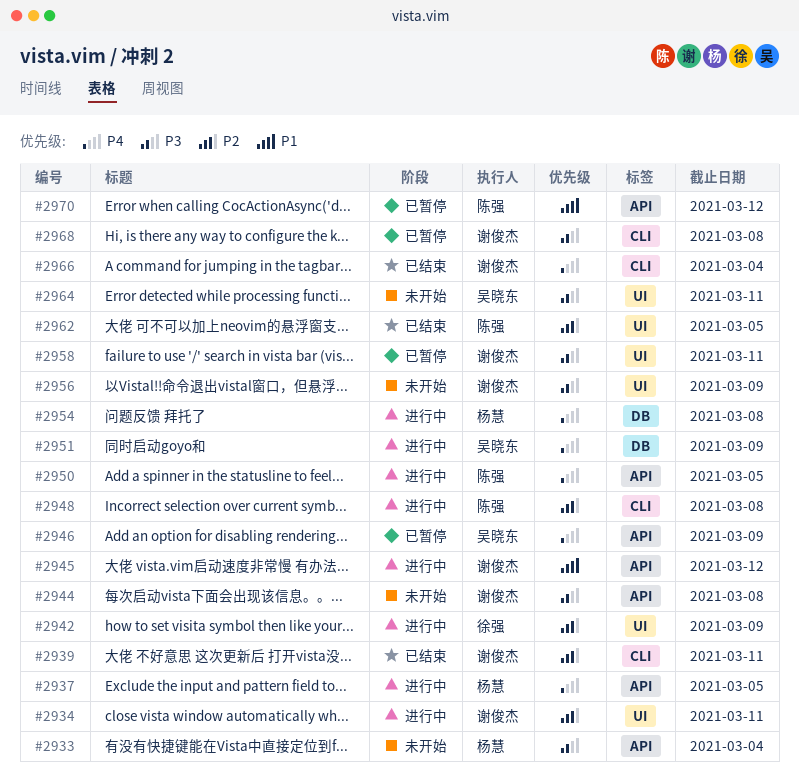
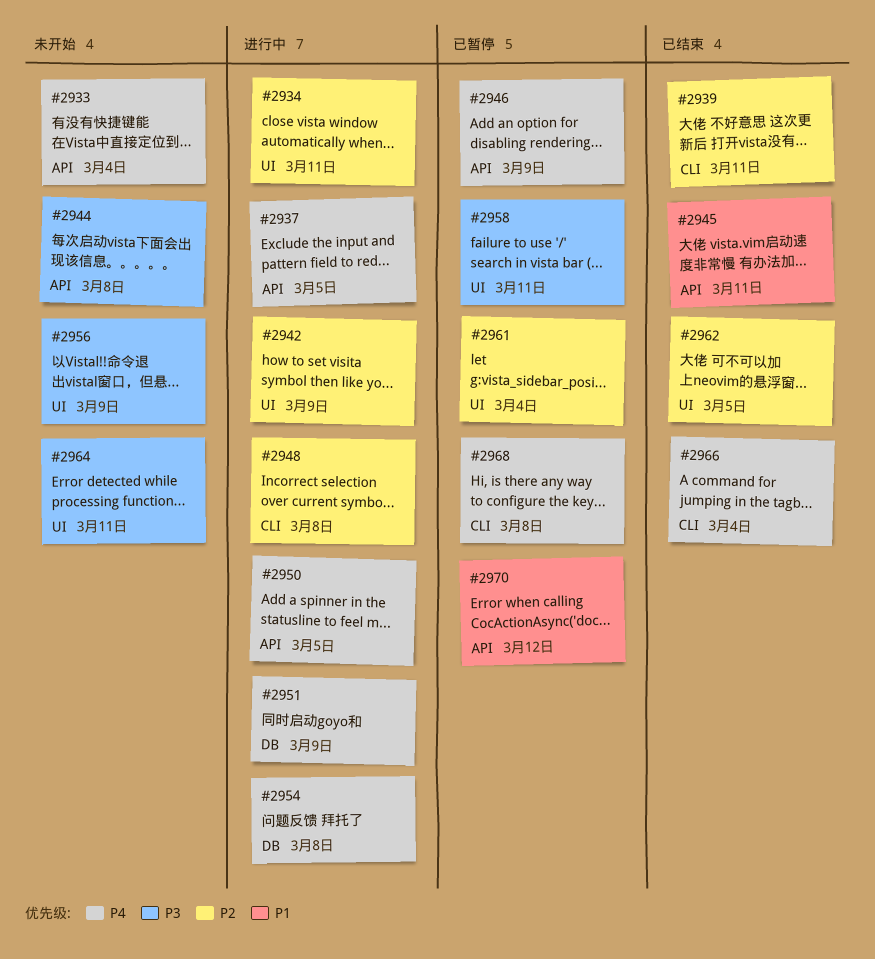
#2933, priority: P3 -> P4
#2945, status: 进行中 -> 已结束
#2945, due: Mar 12 -> Mar 11
#2961: none -> present
#2968, priority: P3 -> P4

